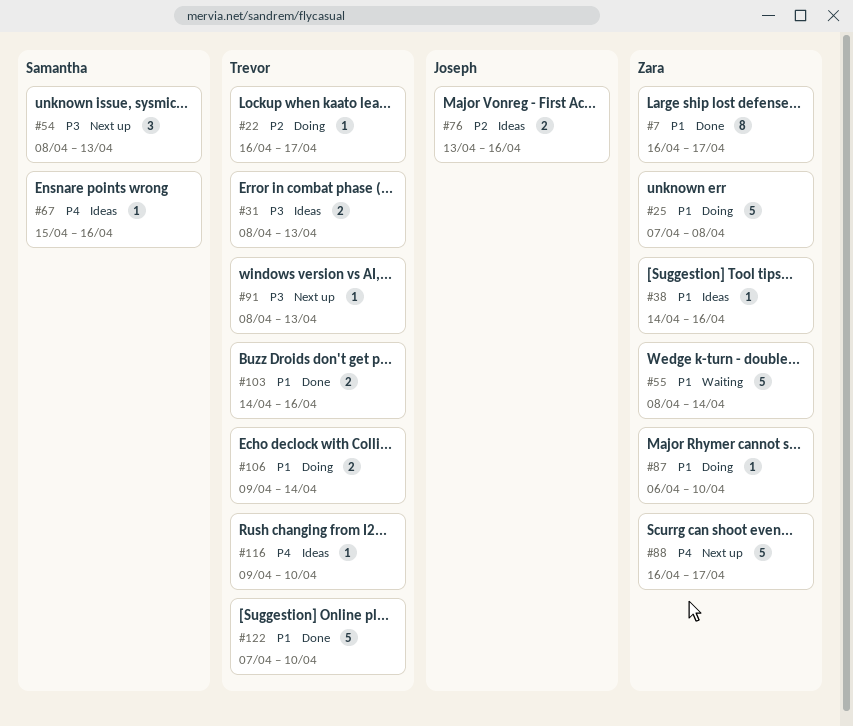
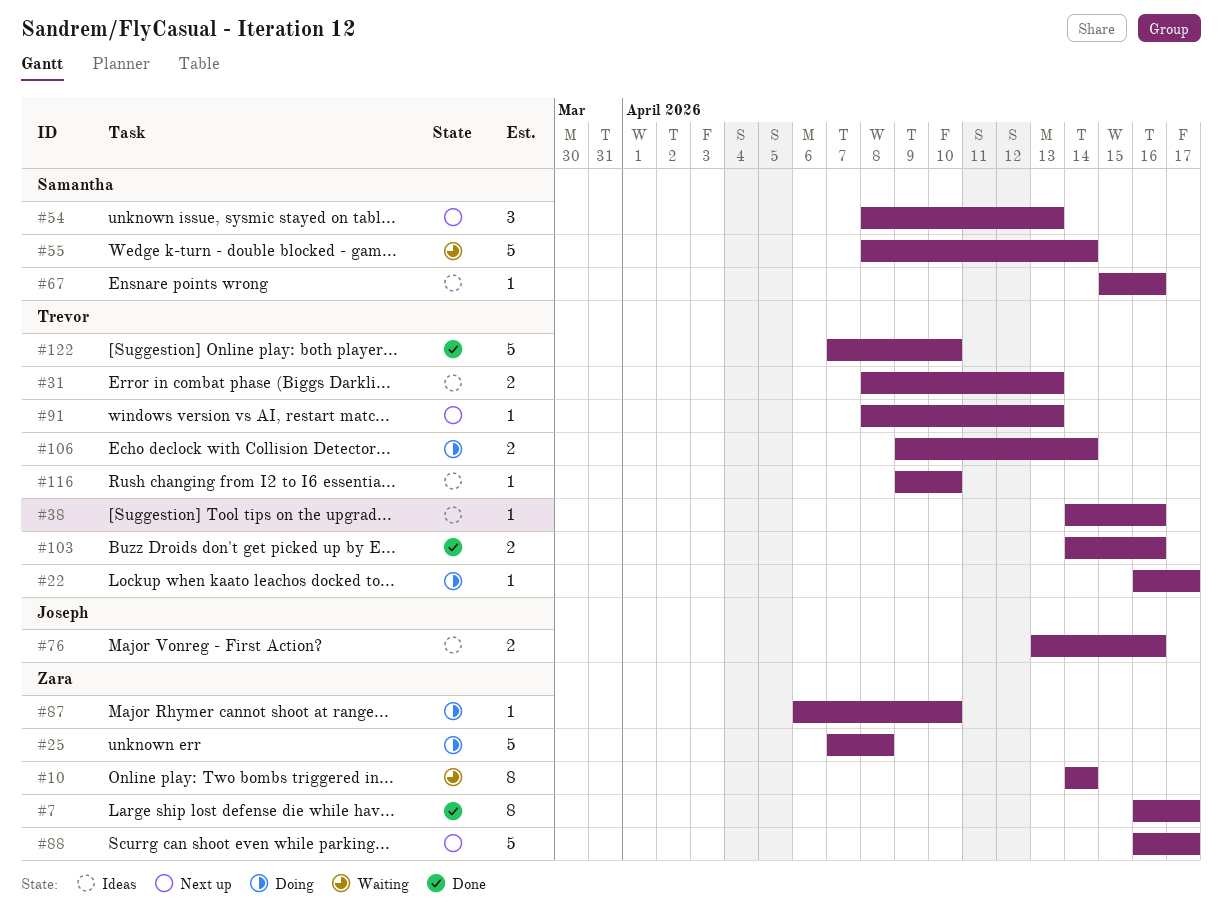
#10: none -> present
#38, owner: Zara -> Trevor
#55, owner: Zara -> Samantha

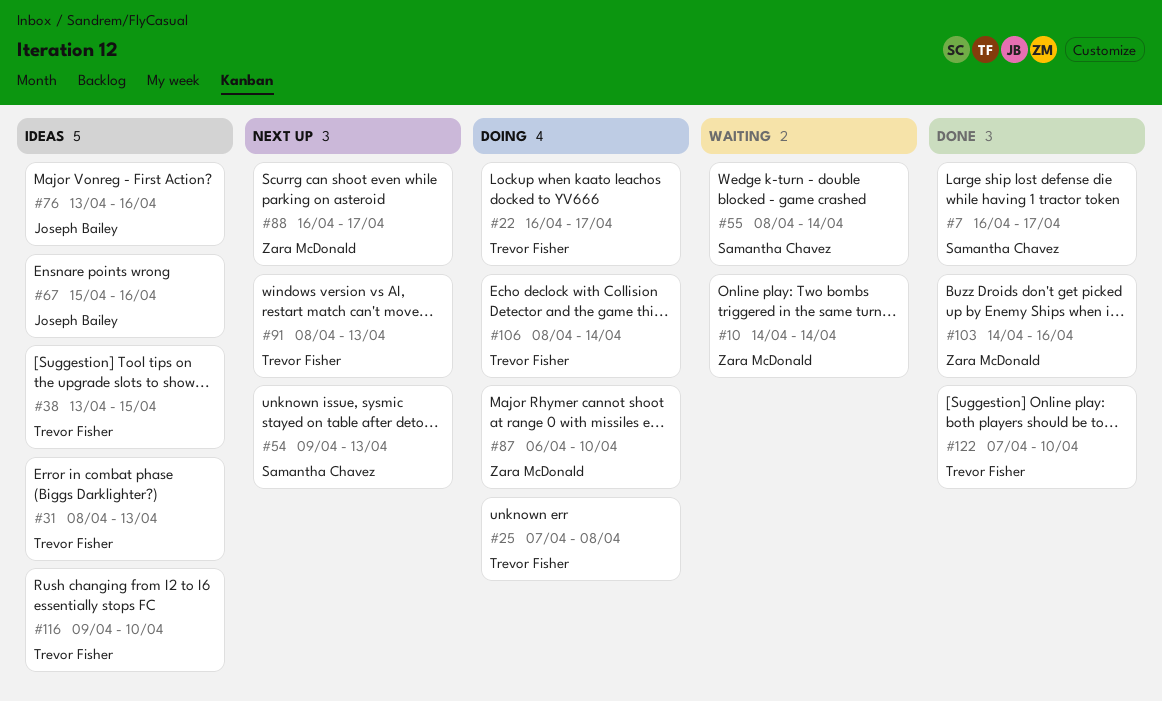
#7, owner: Zara McDonald -> Samantha Chavez
#25, owner: Zara McDonald -> Trevor Fisher
#38, start: Apr 14 -> Apr 13
#38, due: Apr 16 -> Apr 15
#54, start: Apr 8 -> Apr 9
#67, owner: Samantha Chavez -> Joseph Bailey
#103, owner: Trevor Fisher -> Zara McDonald
#106, start: Apr 9 -> Apr 8

